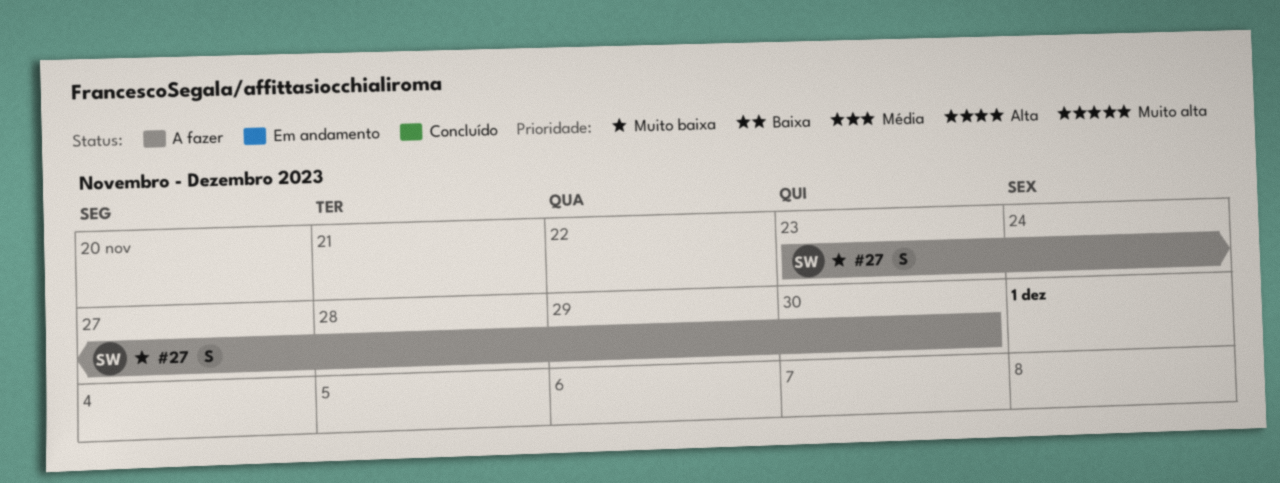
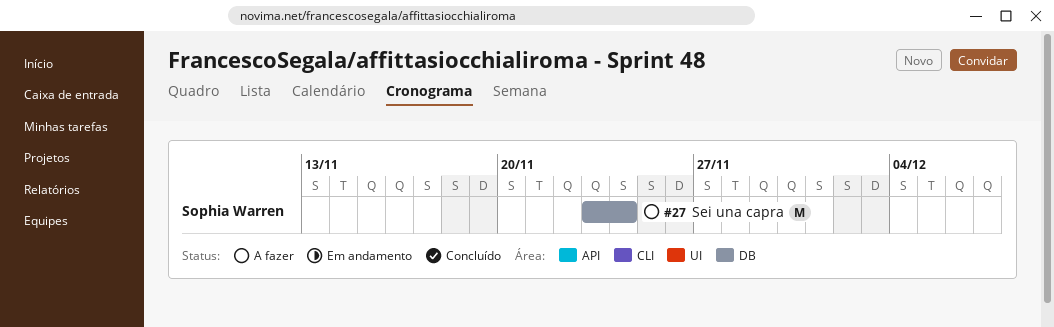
#27, estimate: S -> M
#27, due: Nov 30 -> Nov 24

